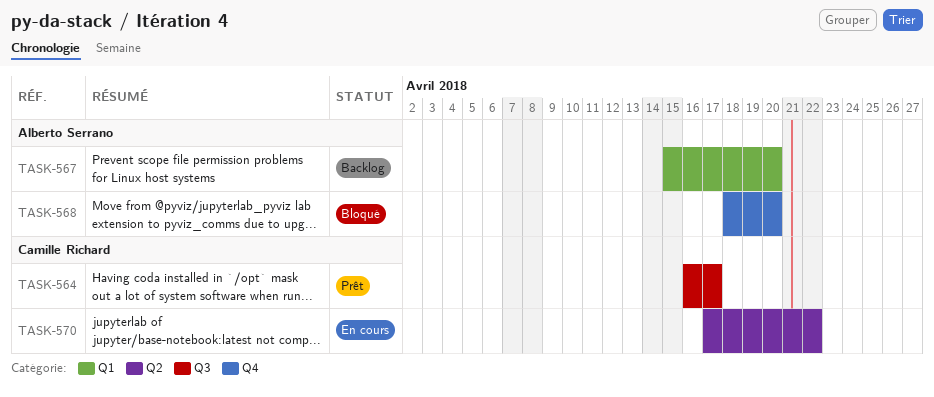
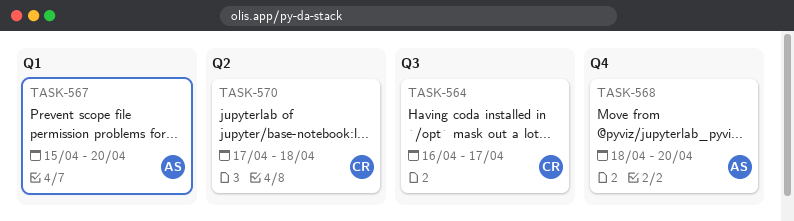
TASK-570, due: Apr 22 -> Apr 18

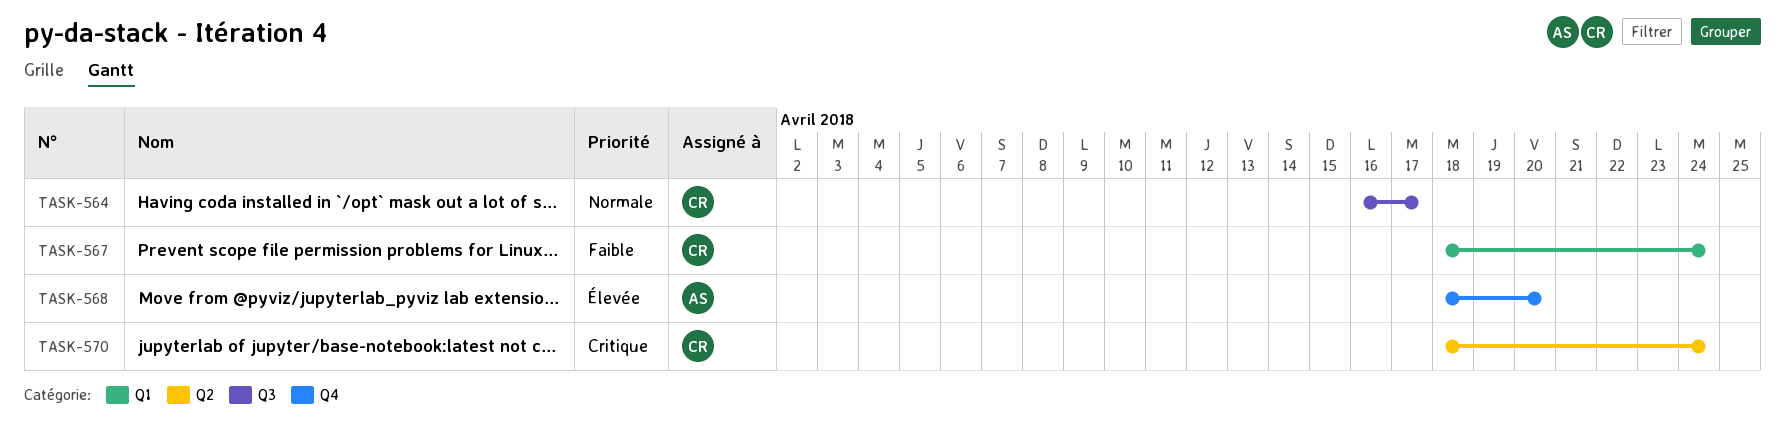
TASK-567, owner: AS -> CR
TASK-567, start: Apr 15 -> Apr 18
TASK-567, due: Apr 20 -> Apr 24
TASK-570, start: Apr 17 -> Apr 18
TASK-570, due: Apr 18 -> Apr 24

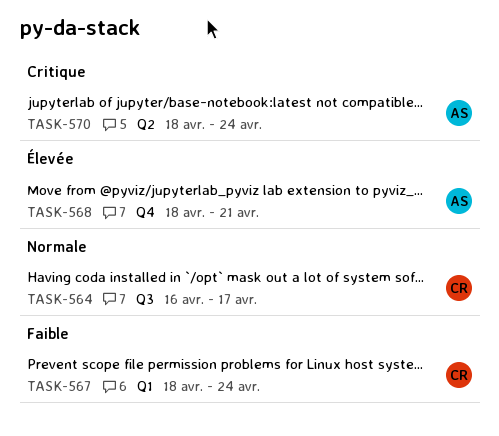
TASK-568, due: Apr 20 -> Apr 21
TASK-570, owner: CR -> AS

